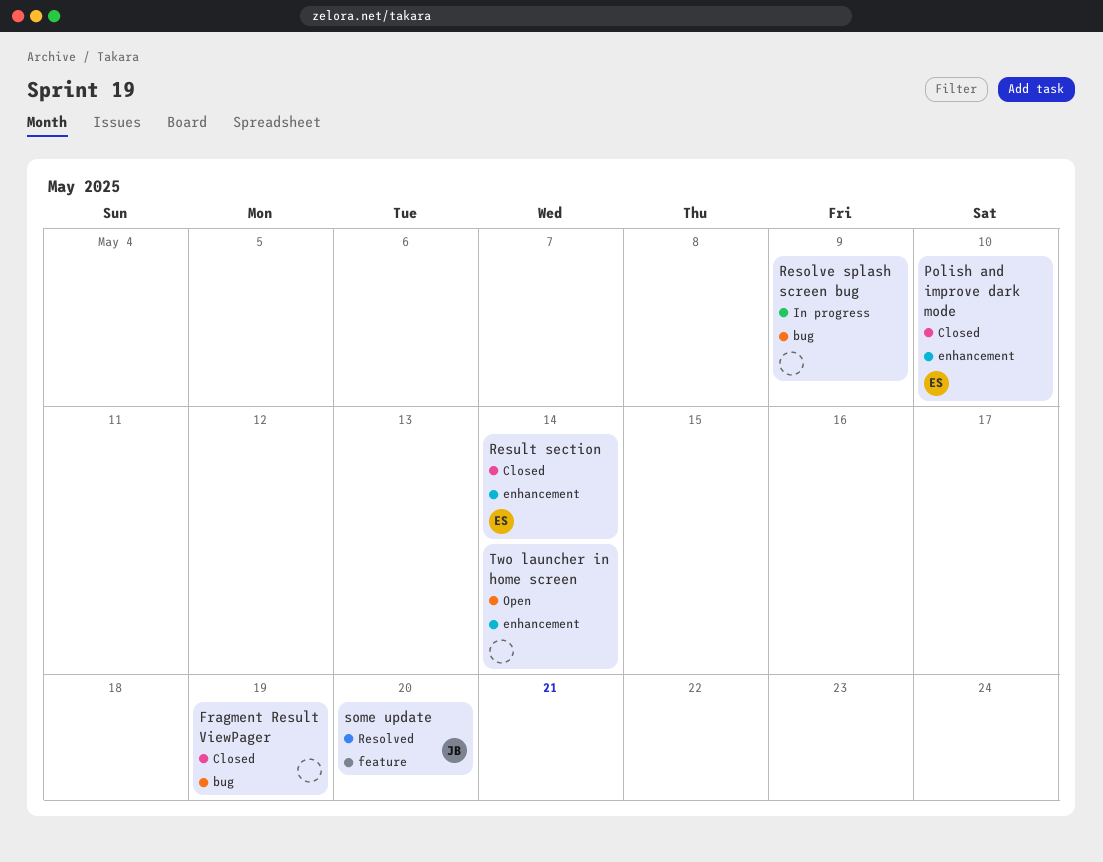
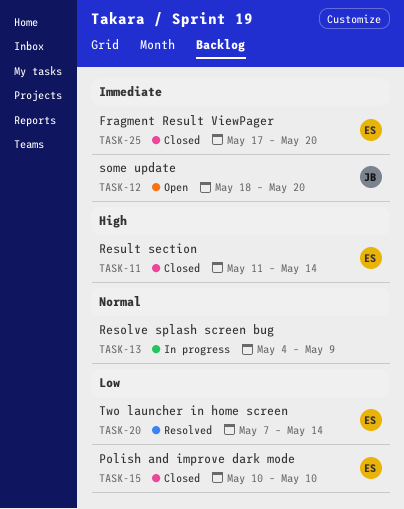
Fragment Result ViewPager, owner: none -> ES
Fragment Result ViewPager, due: May 19 -> May 20
some update, status: Resolved -> Open
Two launcher in home screen, status: Open -> Resolved
Two launcher in home screen, owner: none -> ES

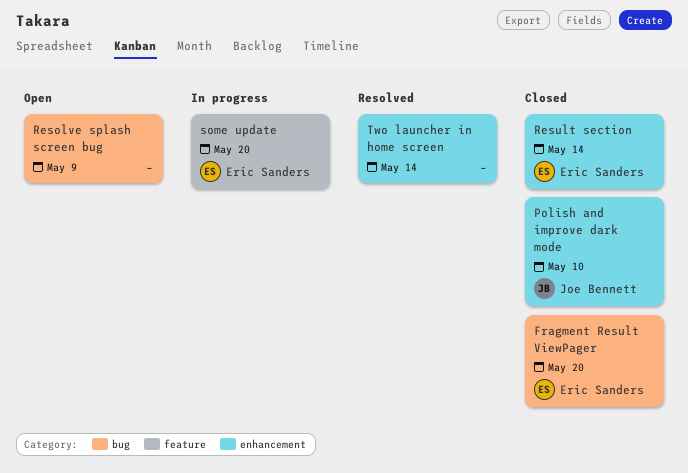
Polish and improve dark mode, owner: Eric Sanders -> Joe Bennett
Resolve splash screen bug, status: In progress -> Open
some update, status: Open -> In progress
some update, owner: Joe Bennett -> Eric Sanders
Two launcher in home screen, owner: Eric Sanders -> none

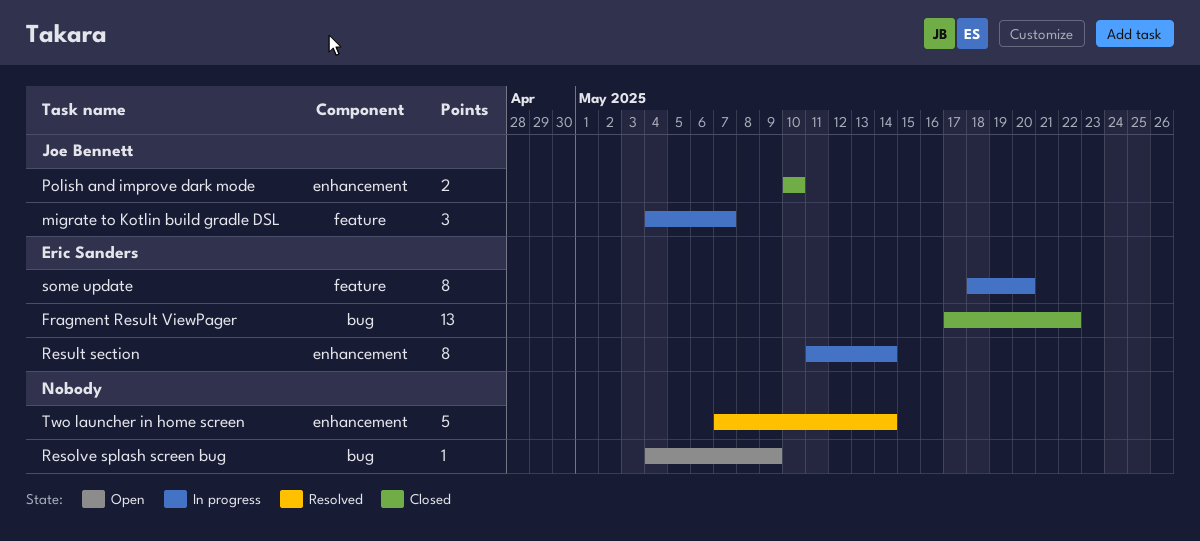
Fragment Result ViewPager, due: May 20 -> May 22
migrate to Kotlin build gradle DSL: none -> present
Result section, status: Closed -> In progress

